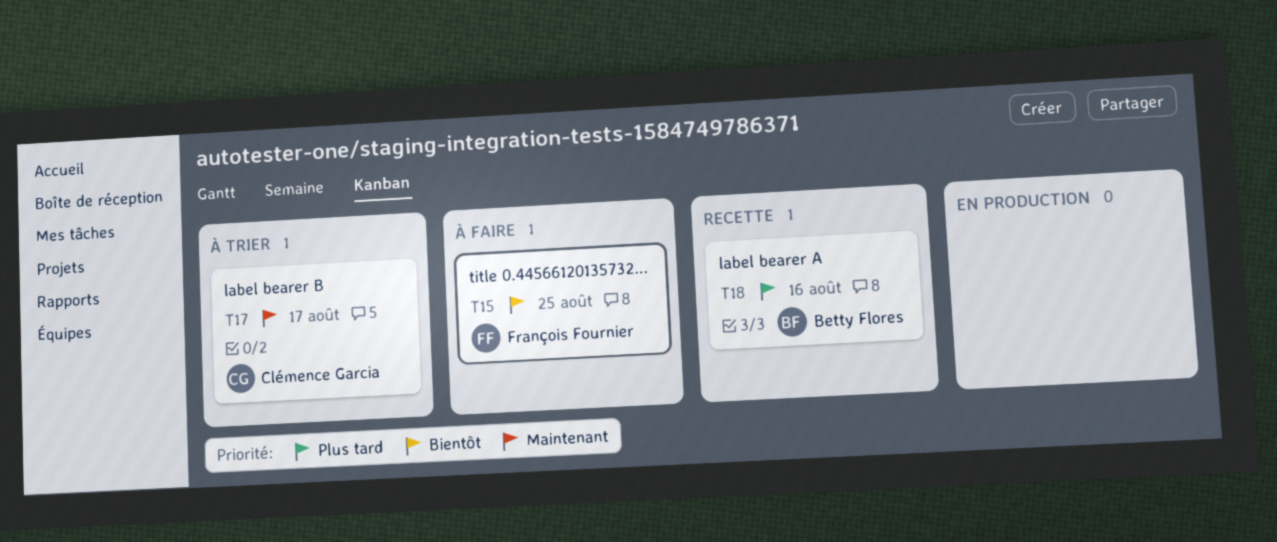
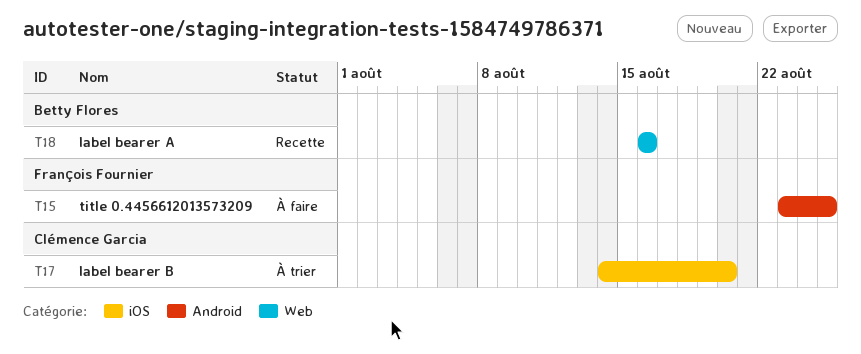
T17, due: Aug 17 -> Aug 20

